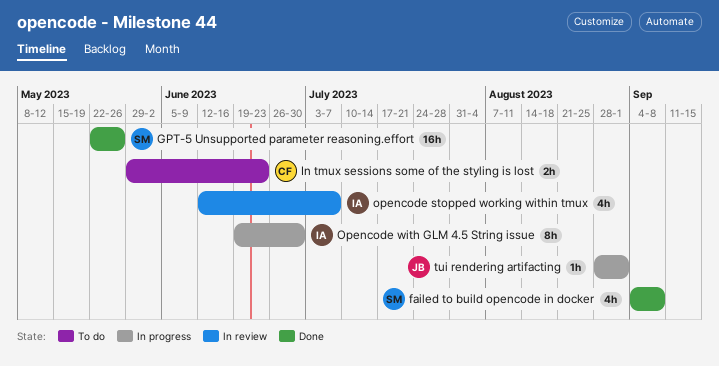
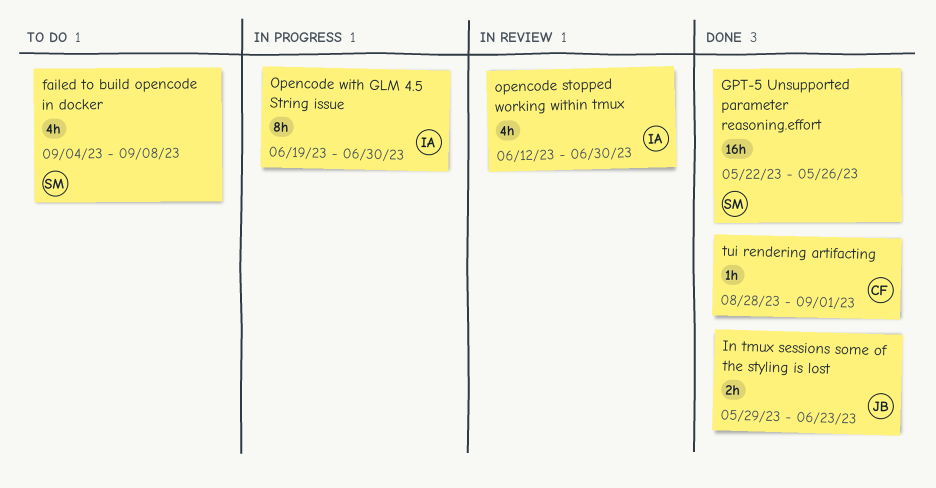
failed to build opencode in docker, status: Done -> To do
In tmux sessions some of the styling is lost, status: To do -> Done
In tmux sessions some of the styling is lost, owner: CF -> JB
opencode stopped working within tmux, due: Jul 7 -> Jun 30
tui rendering artifacting, status: In progress -> Done
tui rendering artifacting, owner: JB -> CF

